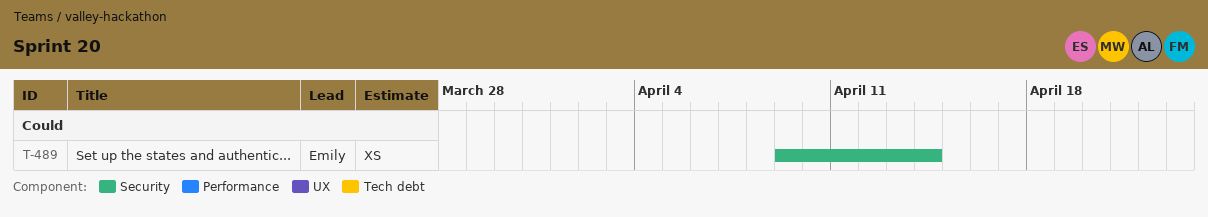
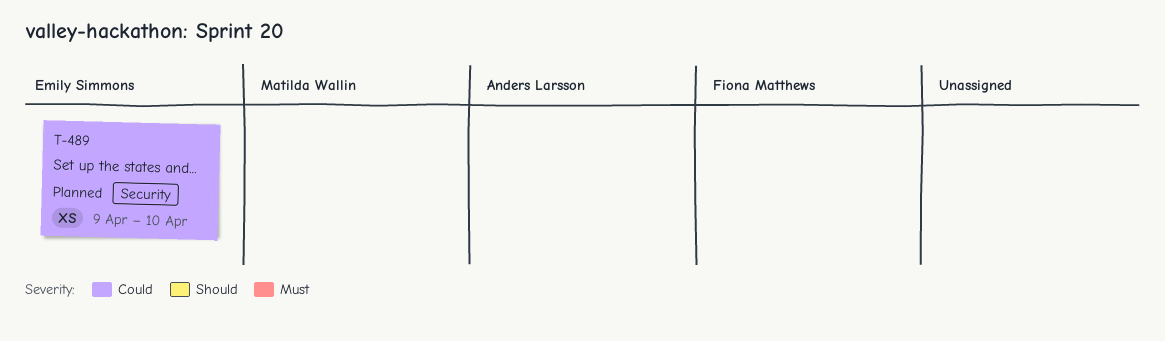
T-489, due: Apr 14 -> Apr 10

